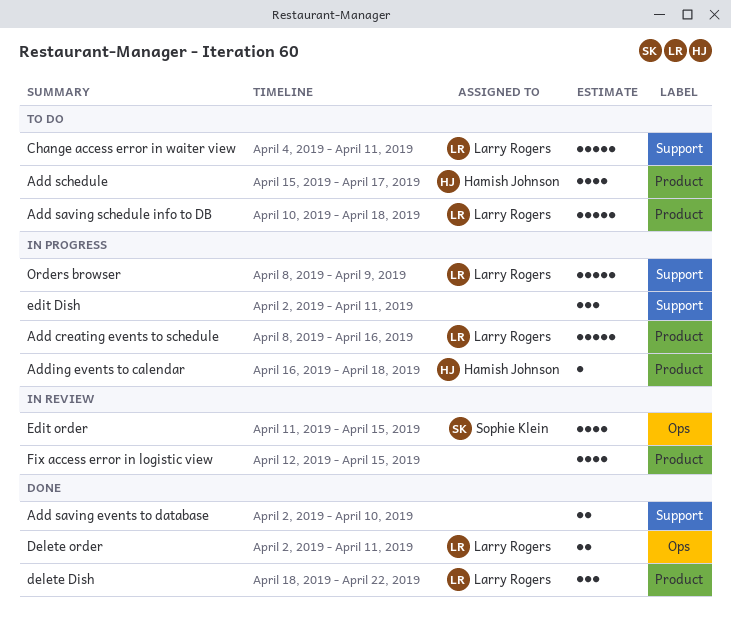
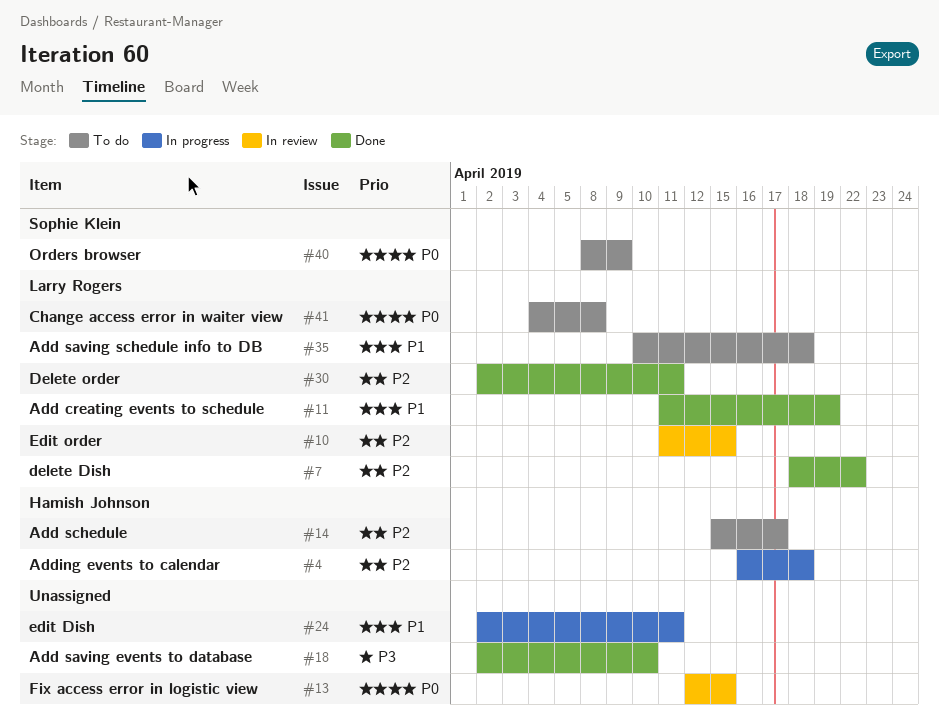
Add creating events to schedule, status: In progress -> Done
Add creating events to schedule, start: Apr 8 -> Apr 11
Add creating events to schedule, due: Apr 16 -> Apr 19
Change access error in waiter view, due: Apr 11 -> Apr 8
Edit order, owner: Sophie Klein -> Larry Rogers
Orders browser, status: In progress -> To do
Orders browser, owner: Larry Rogers -> Sophie Klein

